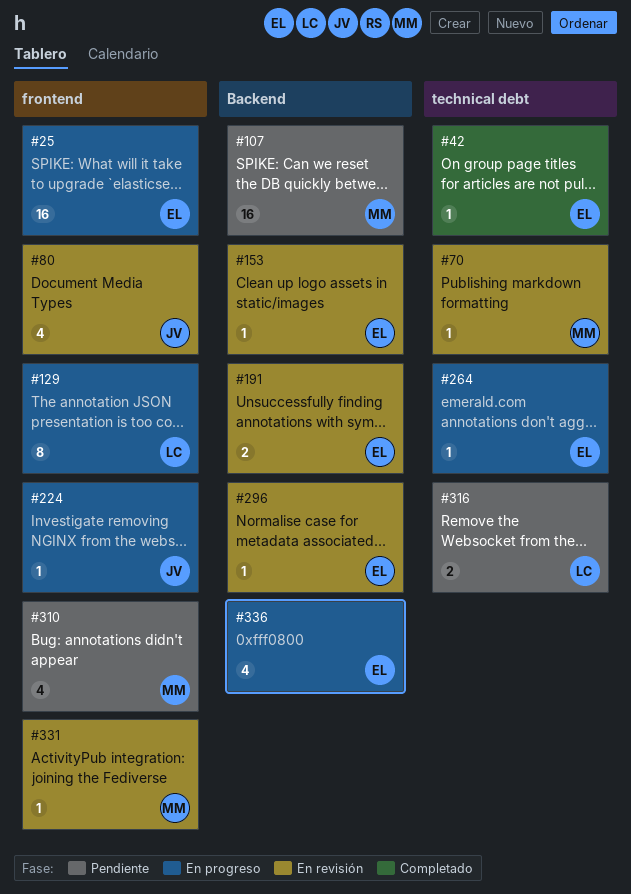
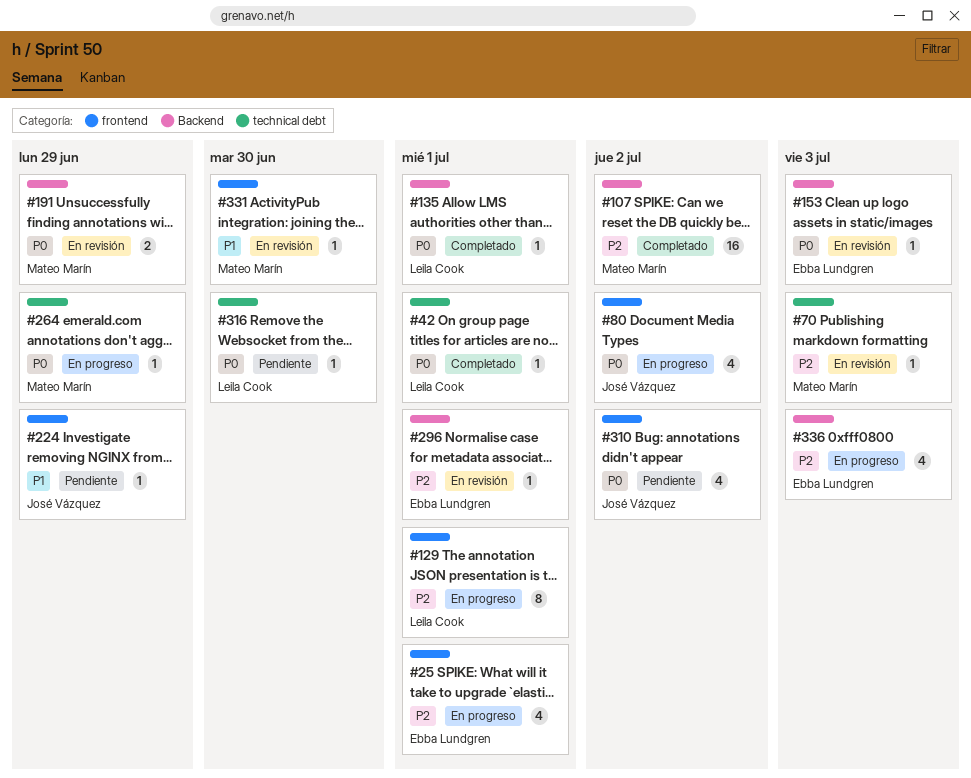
#25, estimate: 16 -> 4
#42, owner: Ebba Lundgren -> Leila Cook
#80, status: En revisión -> En progreso
#107, status: Pendiente -> Completado
#135: none -> present
#191, owner: Ebba Lundgren -> Mateo Marín
#224, status: En progreso -> Pendiente
#264, owner: Ebba Lundgren -> Mateo Marín
#310, owner: Mateo Marín -> José Vázquez
#316, estimate: 2 -> 1

